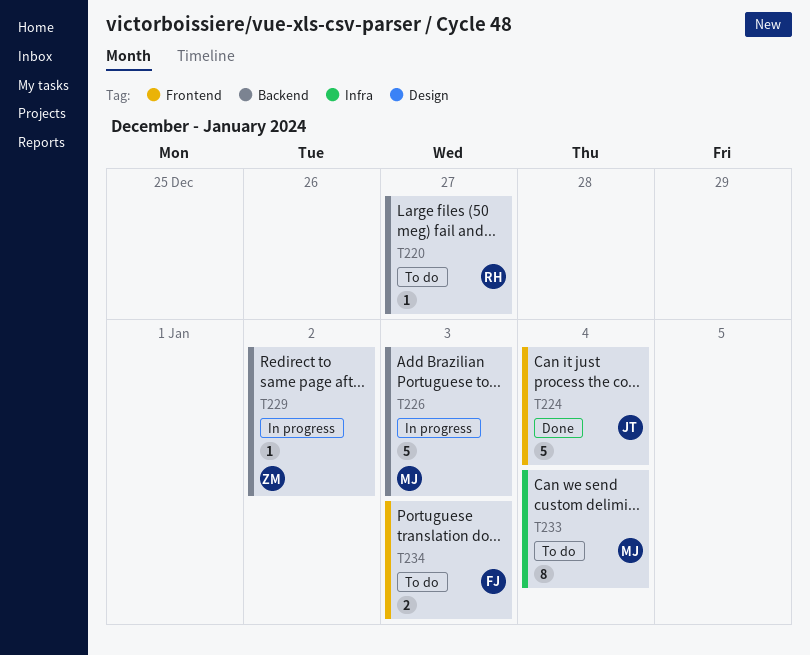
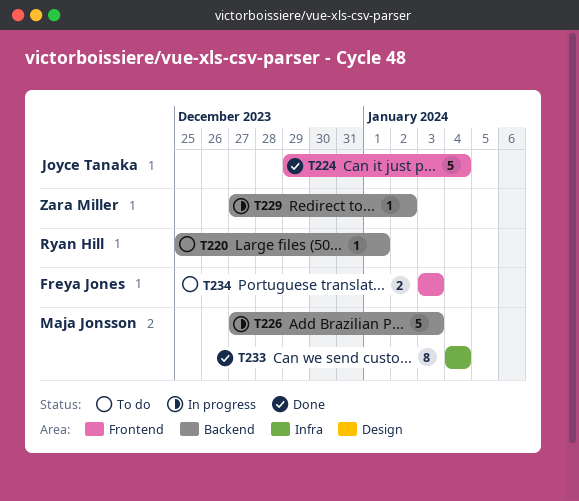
T220, due: Dec 27 -> Jan 1
T233, status: To do -> Done

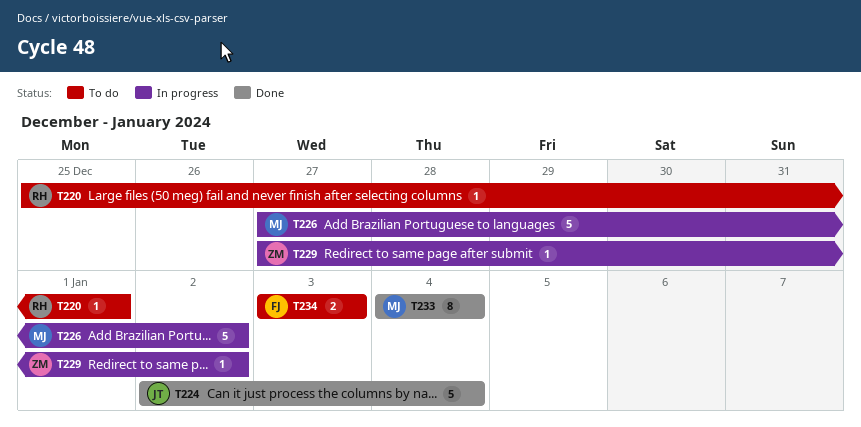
T224, start: Dec 29 -> Jan 2
T226, due: Jan 3 -> Jan 2

